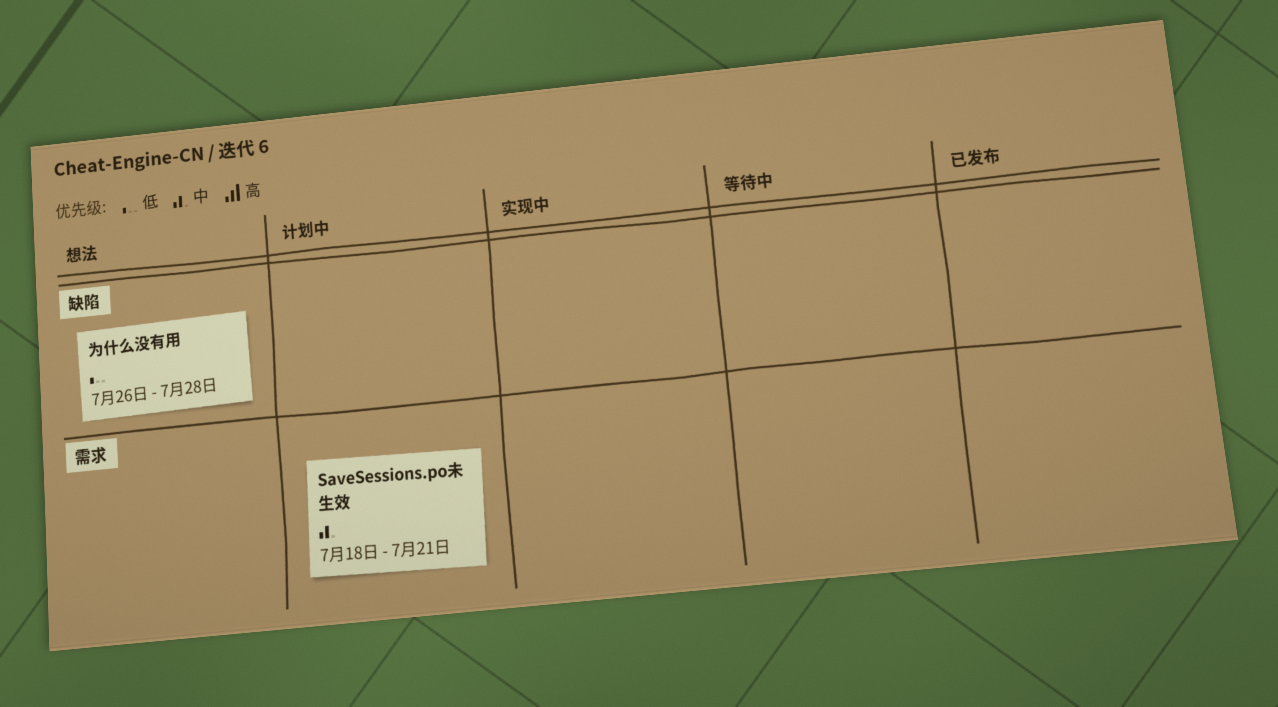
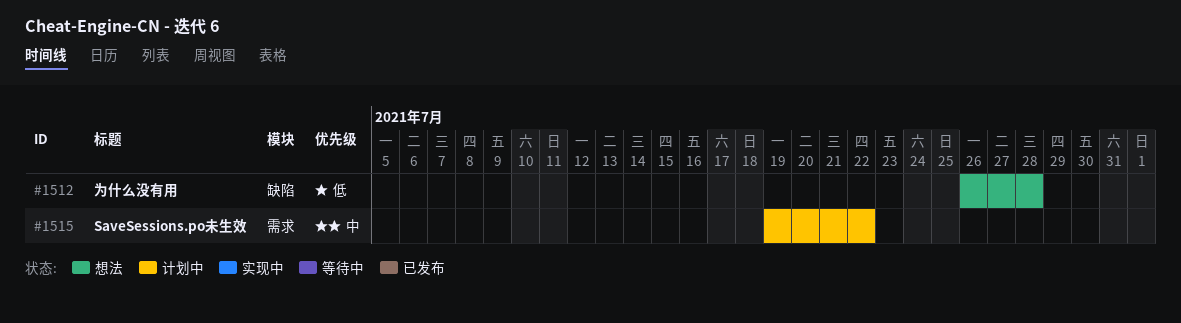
SaveSessions.po未生效, start: Jul 18 -> Jul 19
SaveSessions.po未生效, due: Jul 21 -> Jul 22

